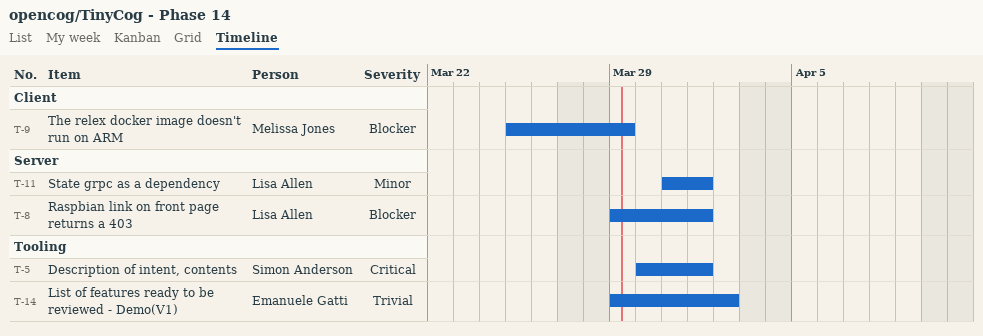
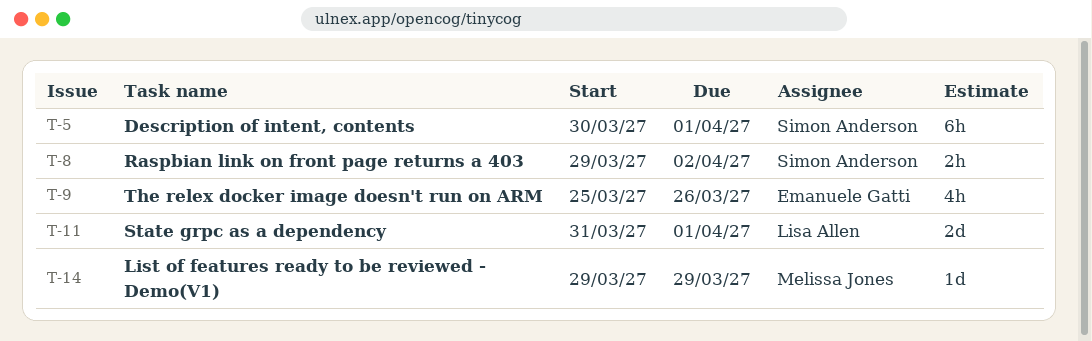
T-8, owner: Lisa Allen -> Simon Anderson
T-8, due: Apr 1 -> Apr 2
T-9, owner: Melissa Jones -> Emanuele Gatti
T-9, due: Mar 29 -> Mar 26
T-14, owner: Emanuele Gatti -> Melissa Jones
T-14, due: Apr 2 -> Mar 29

